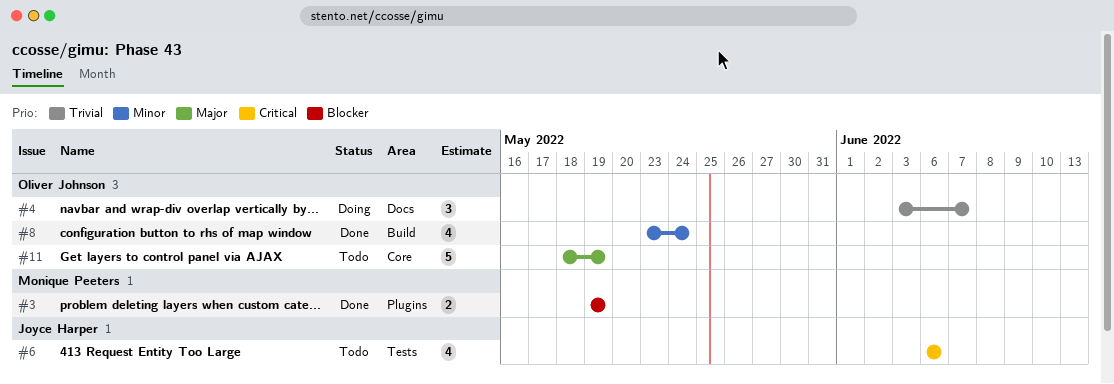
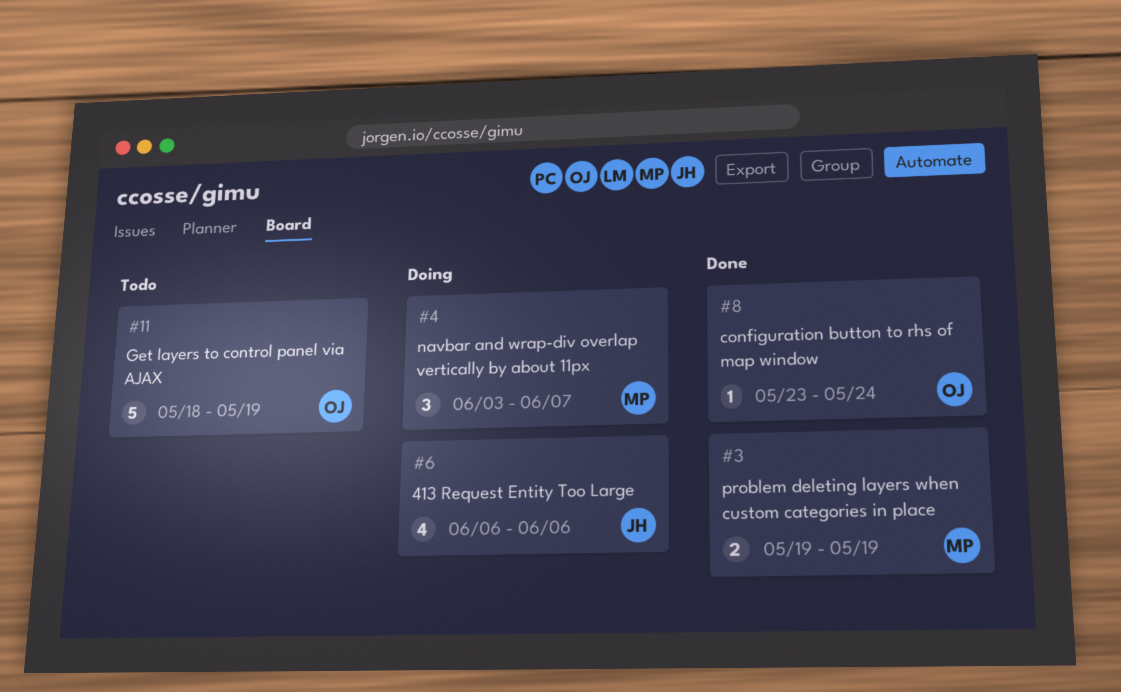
#4, owner: Oliver Johnson -> Monique Peeters
#6, status: Todo -> Doing
#8, estimate: 4 -> 1

